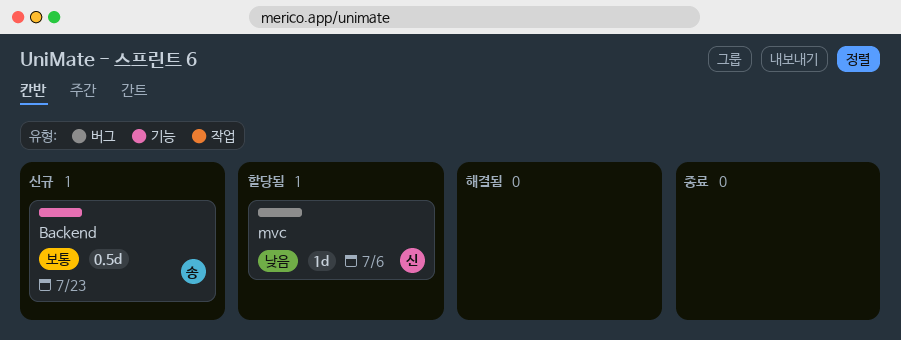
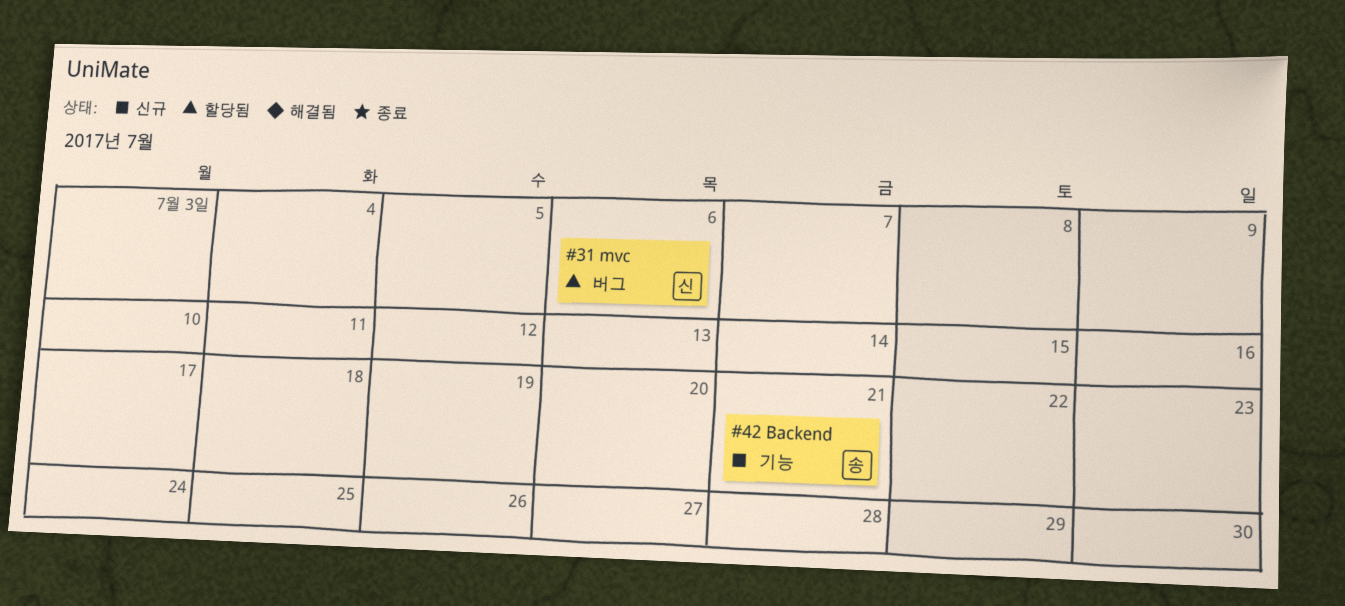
Backend, due: Jul 23 -> Jul 21

